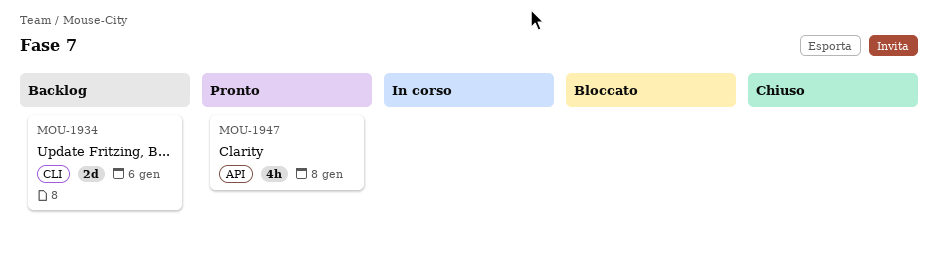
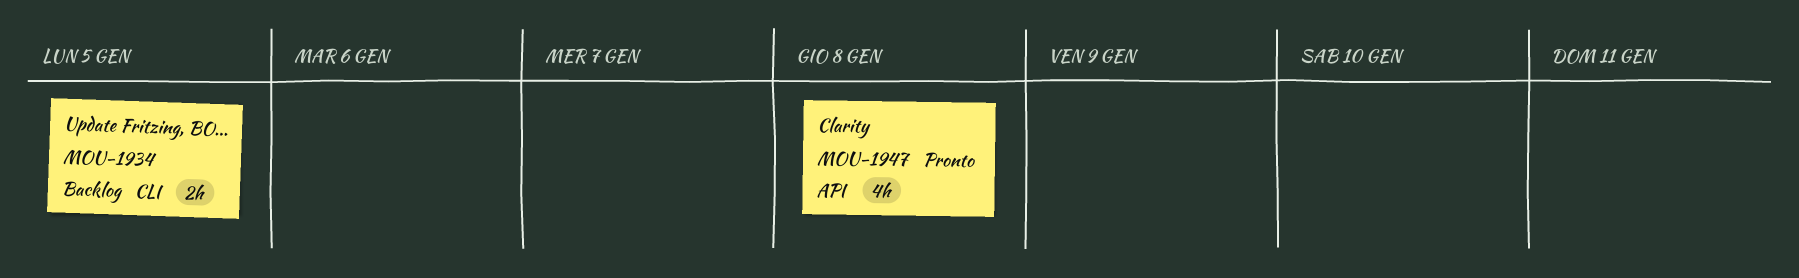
MOU-1934, estimate: 2d -> 2h
MOU-1934, due: Jan 6 -> Jan 5

